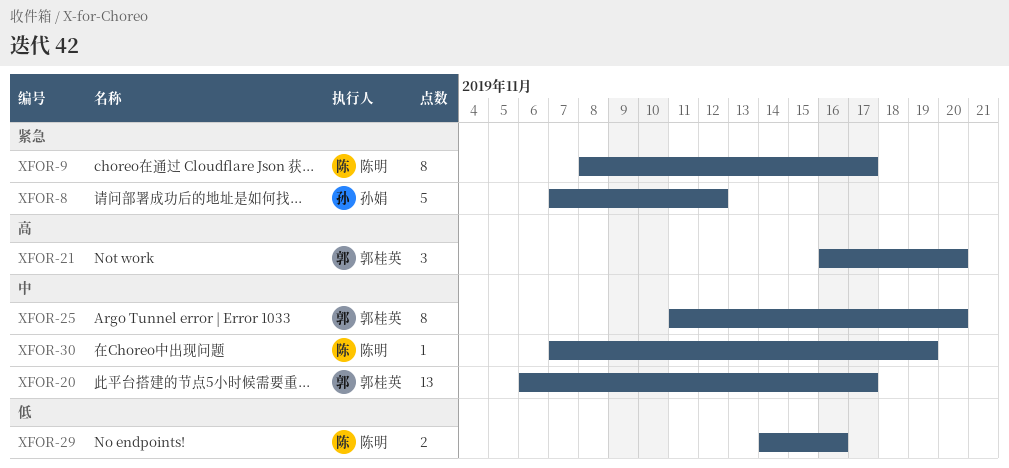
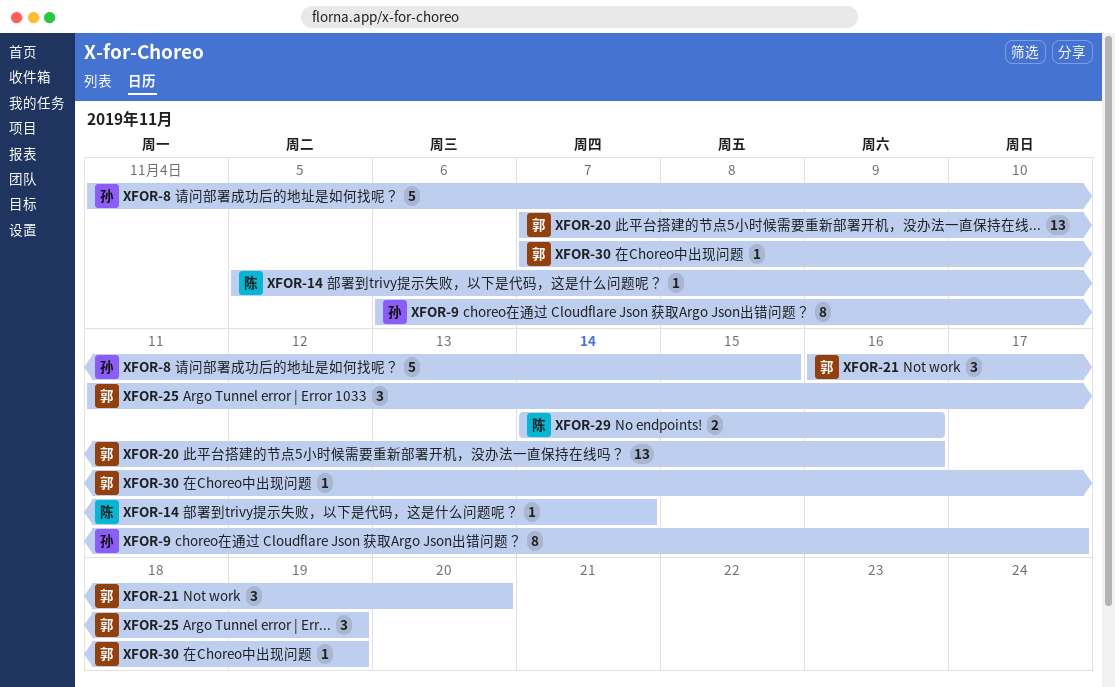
XFOR-8, start: Nov 7 -> Nov 4
XFOR-8, due: Nov 12 -> Nov 15
XFOR-9, owner: 陈明 -> 孙娟
XFOR-9, start: Nov 8 -> Nov 6
XFOR-14: none -> present
XFOR-20, start: Nov 6 -> Nov 7
XFOR-20, due: Nov 17 -> Nov 16
XFOR-25, estimate: 8 -> 3
XFOR-25, due: Nov 20 -> Nov 19
XFOR-30, owner: 陈明 -> 郭桂英

